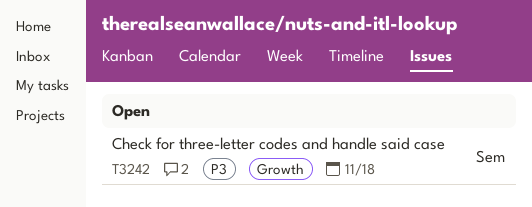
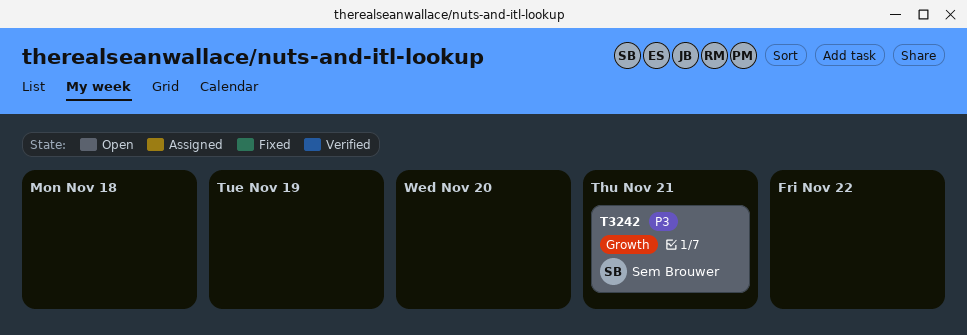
T3242, due: Nov 18 -> Nov 21

